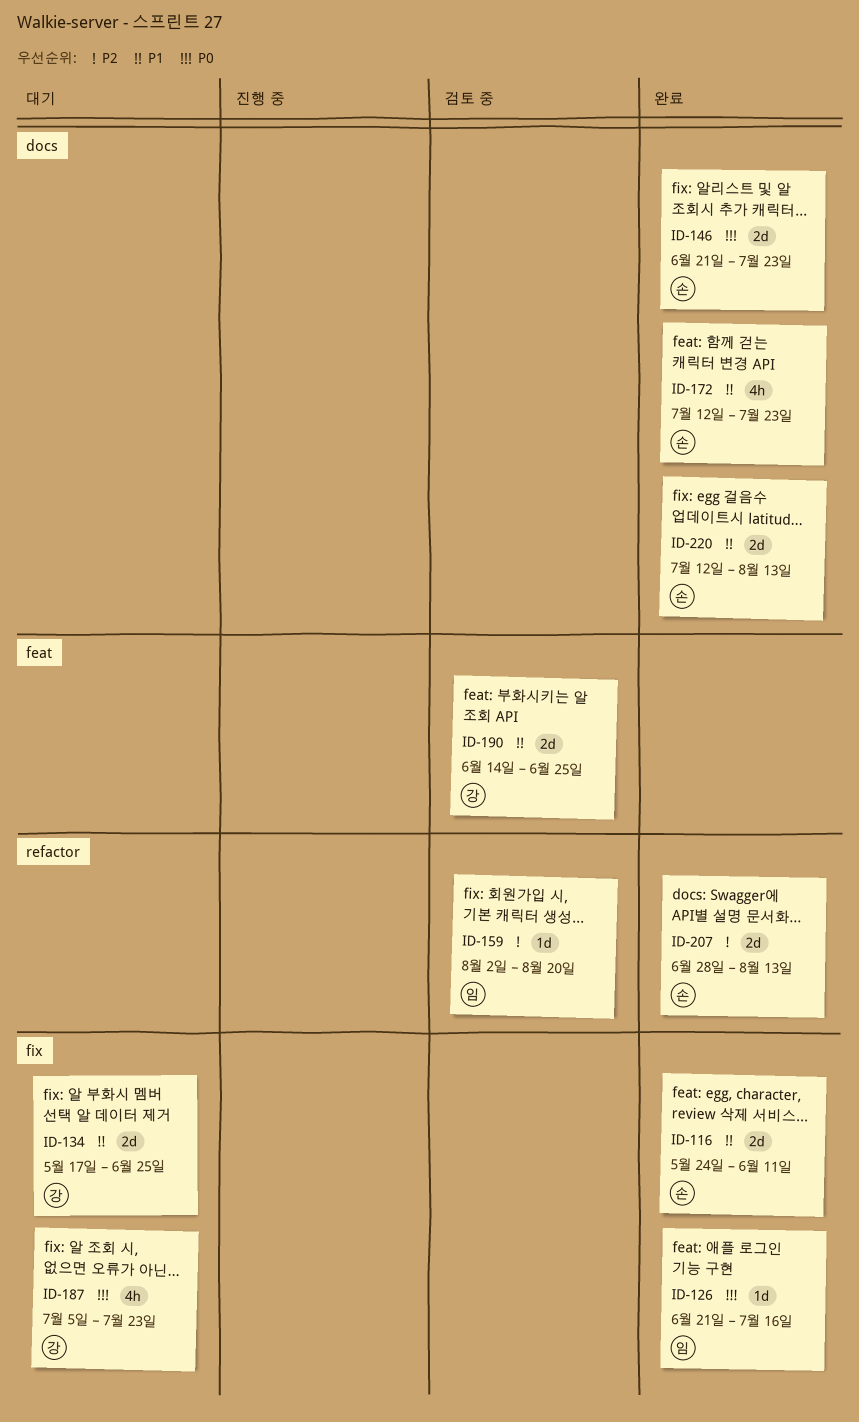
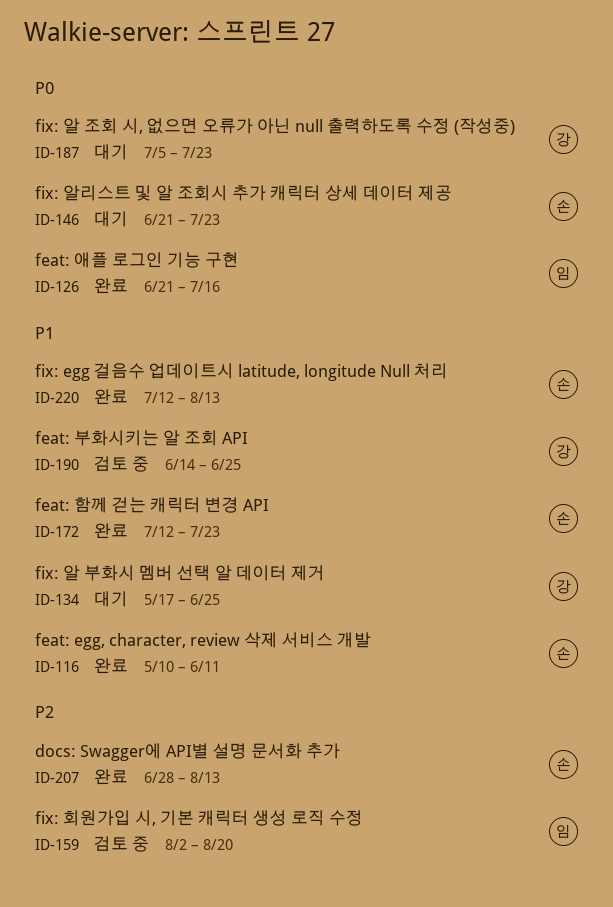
ID-116, start: May 24 -> May 10
ID-146, status: 완료 -> 대기

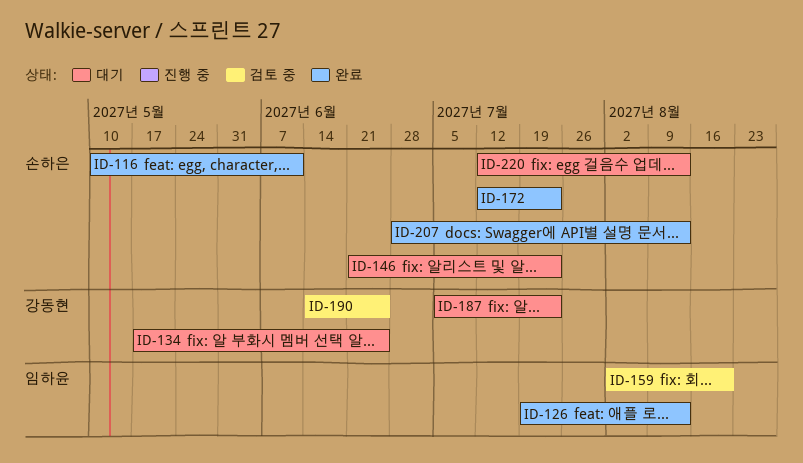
ID-126, start: Jun 21 -> Jul 19
ID-126, due: Jul 16 -> Aug 13
ID-220, status: 완료 -> 대기

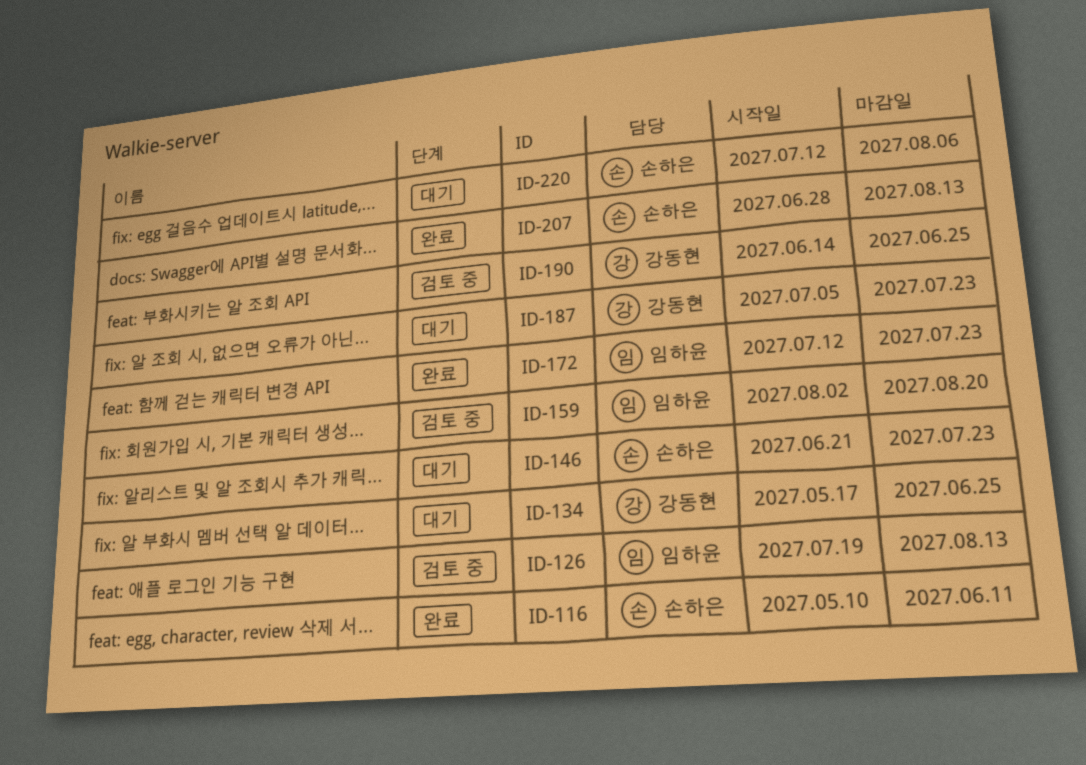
ID-126, status: 완료 -> 검토 중
ID-172, owner: 손하은 -> 임하윤
ID-220, due: Aug 13 -> Aug 6

